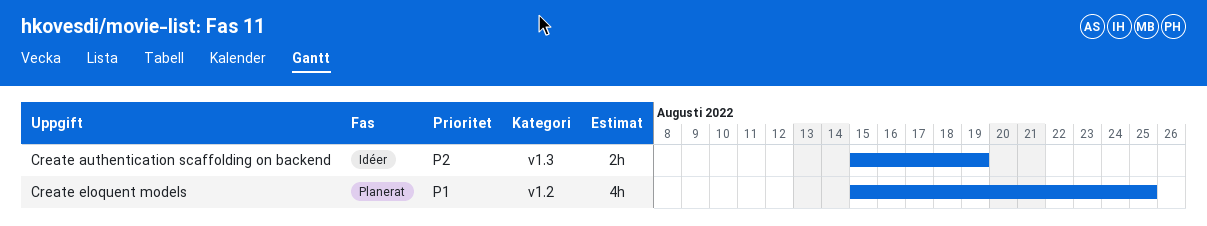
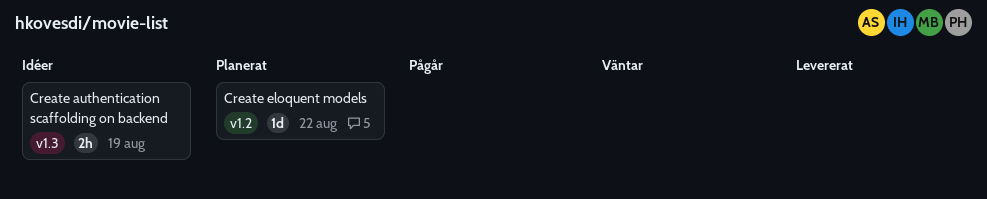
Create eloquent models, estimate: 4h -> 1d
Create eloquent models, due: Aug 25 -> Aug 22

